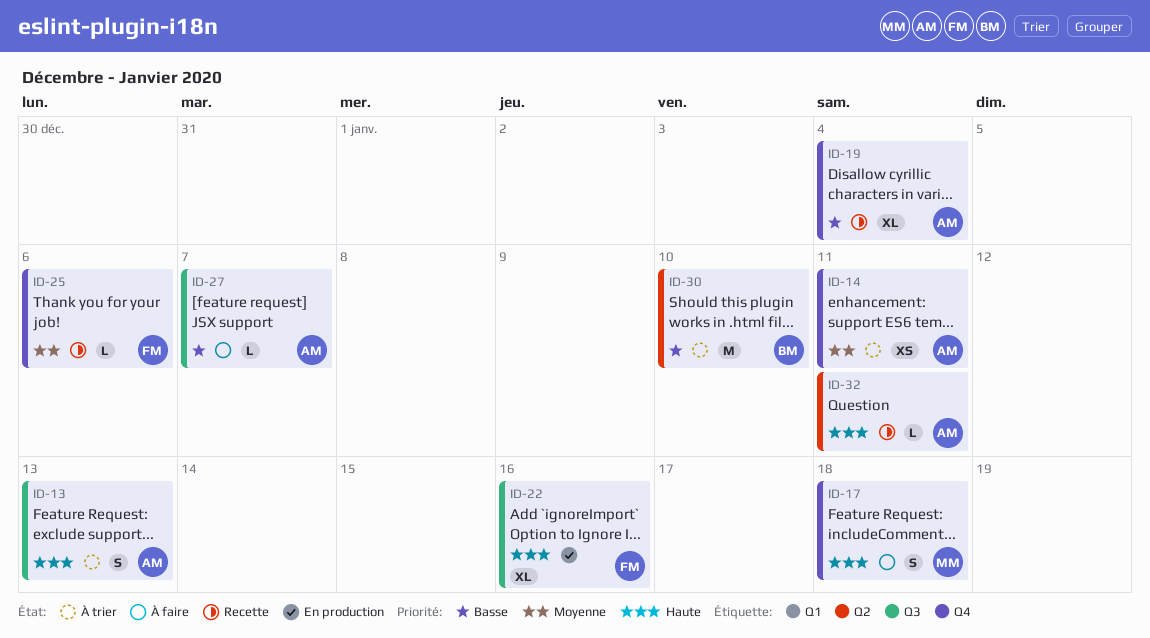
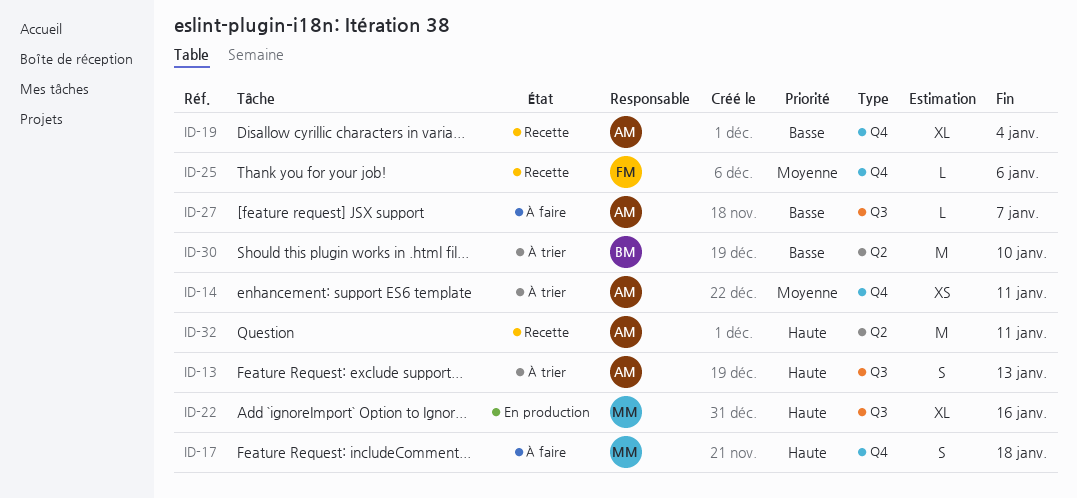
ID-22, owner: FM -> MM
ID-32, estimate: L -> M

